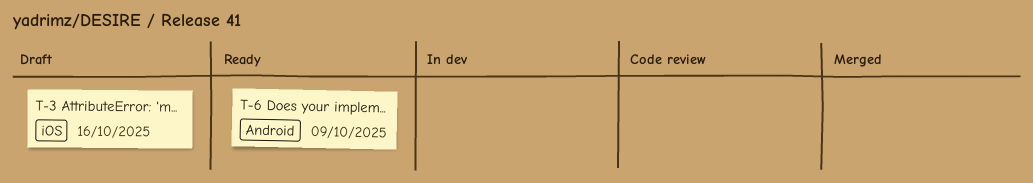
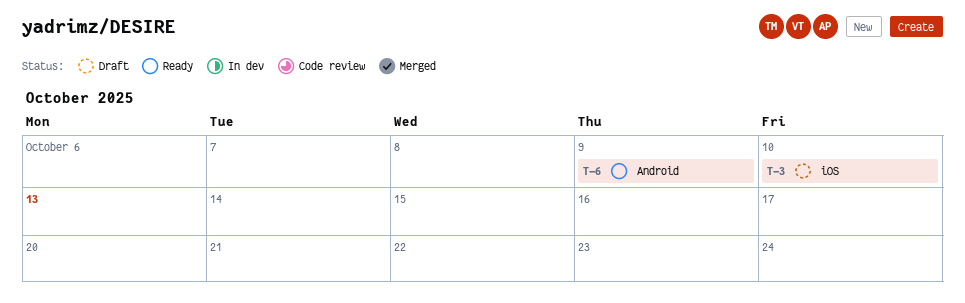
T-3, due: Oct 16 -> Oct 10

